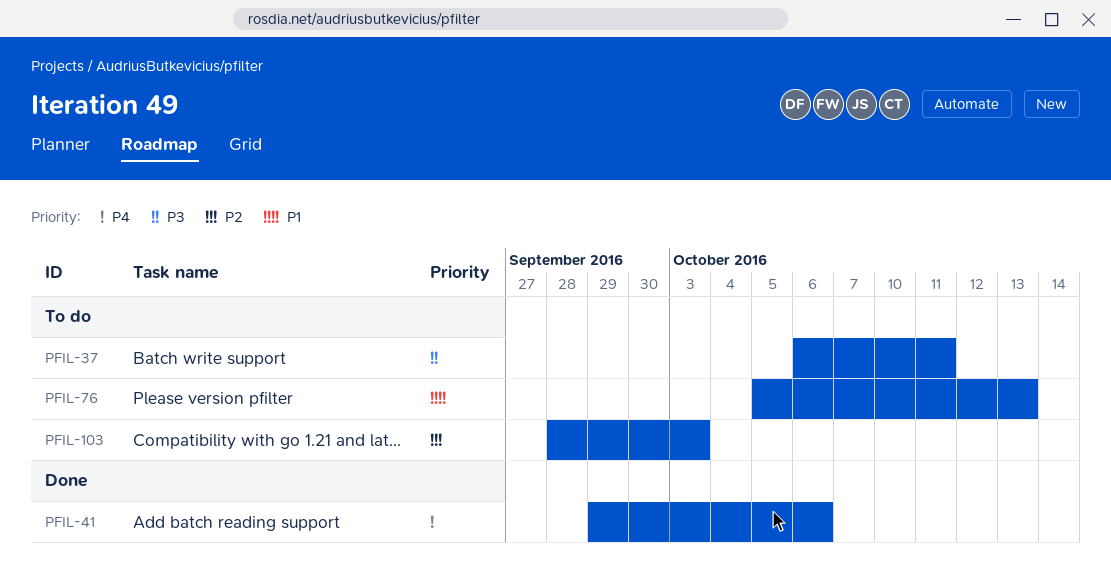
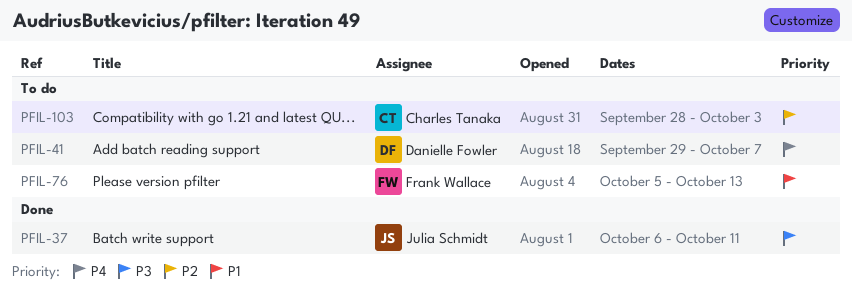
PFIL-37, status: To do -> Done
PFIL-41, status: Done -> To do
PFIL-41, due: Oct 6 -> Oct 7

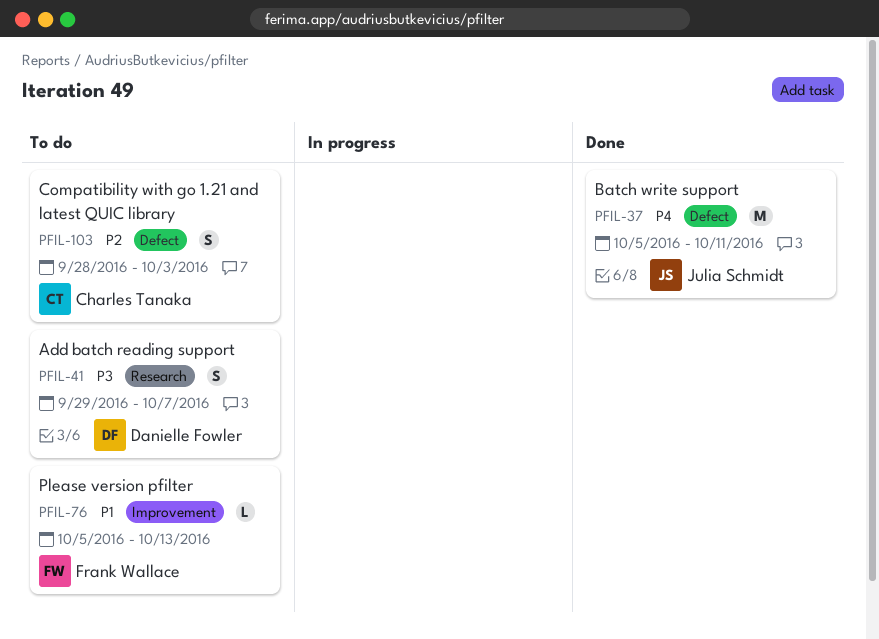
PFIL-37, priority: P3 -> P4
PFIL-37, start: Oct 6 -> Oct 5
PFIL-41, priority: P4 -> P3

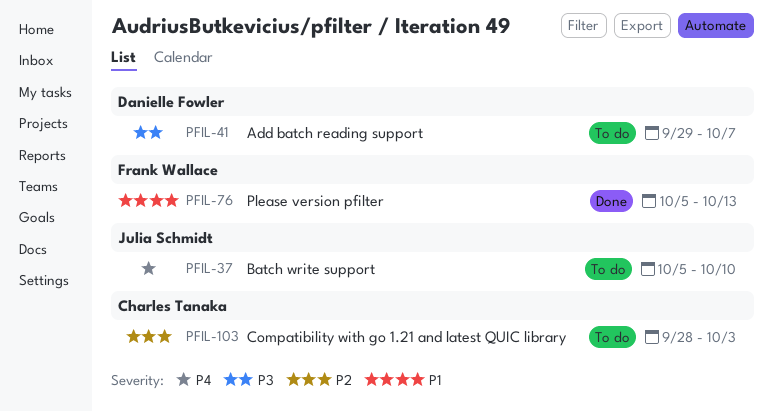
PFIL-37, status: Done -> To do
PFIL-37, due: Oct 11 -> Oct 10
PFIL-76, status: To do -> Done

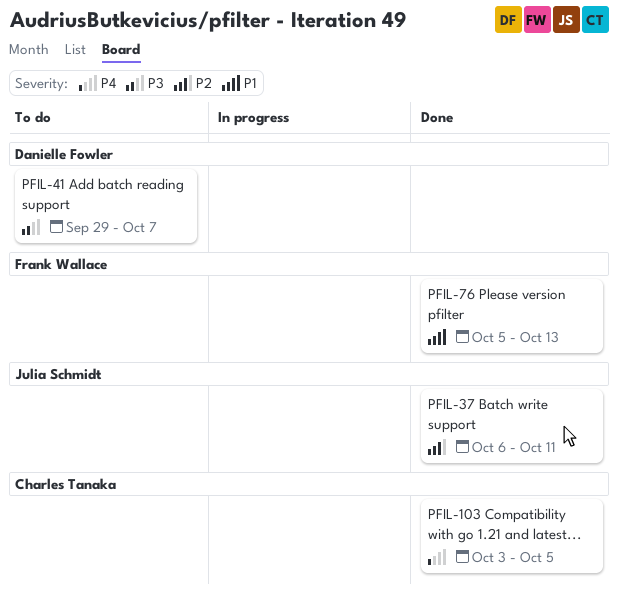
PFIL-37, status: To do -> Done
PFIL-37, priority: P4 -> P2
PFIL-37, start: Oct 5 -> Oct 6
PFIL-37, due: Oct 10 -> Oct 11
PFIL-103, status: To do -> Done
PFIL-103, priority: P2 -> P4
PFIL-103, start: Sep 28 -> Oct 3
PFIL-103, due: Oct 3 -> Oct 5

